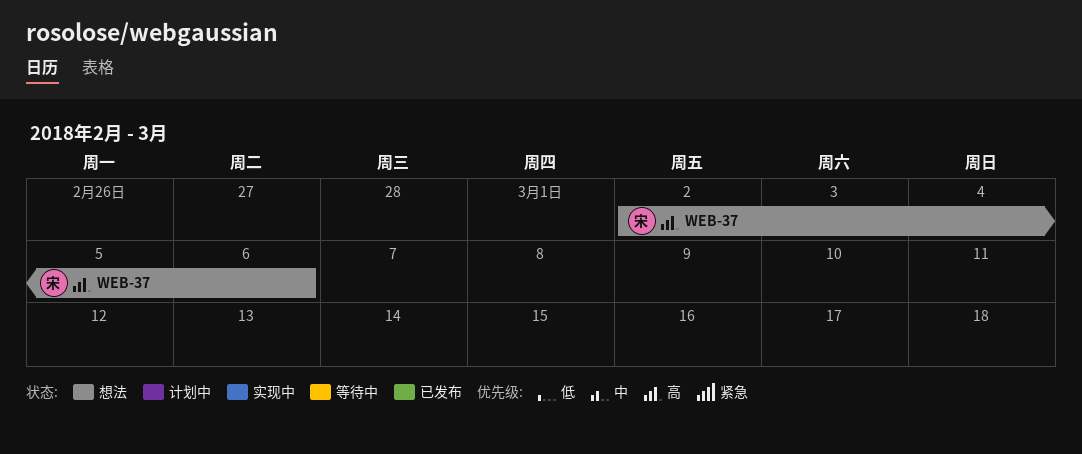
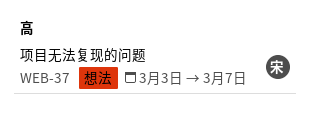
WEB-37, start: Mar 2 -> Mar 3
WEB-37, due: Mar 6 -> Mar 7

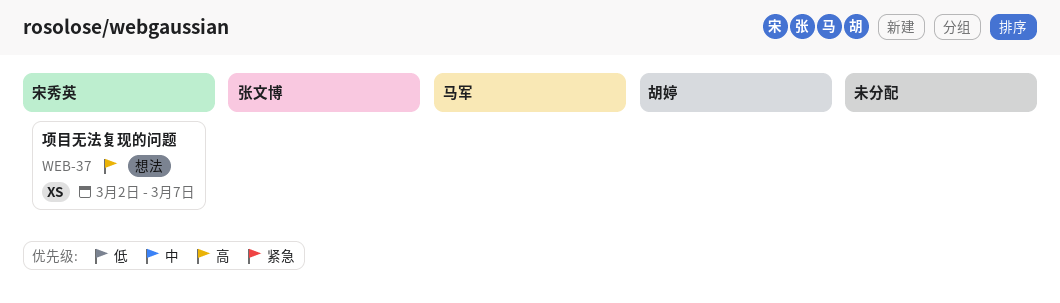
WEB-37, start: Mar 3 -> Mar 2

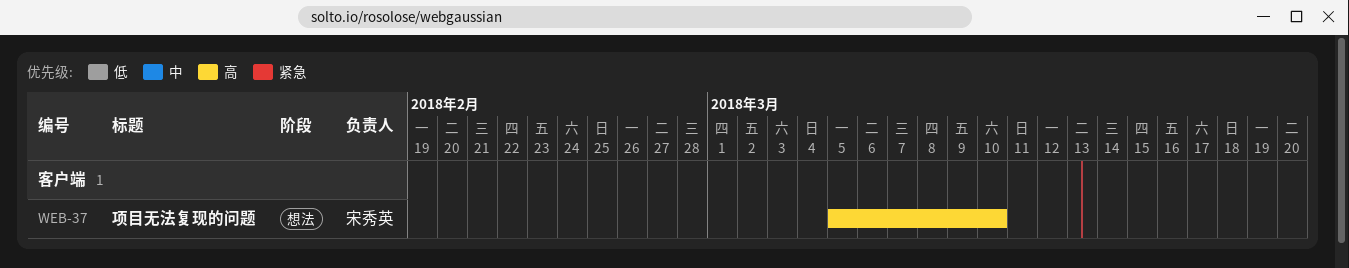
WEB-37, start: Mar 2 -> Mar 5
WEB-37, due: Mar 7 -> Mar 10

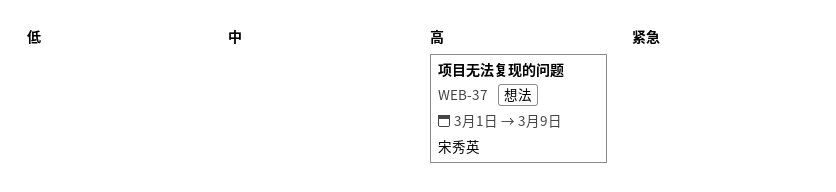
WEB-37, start: Mar 5 -> Mar 1
WEB-37, due: Mar 10 -> Mar 9

